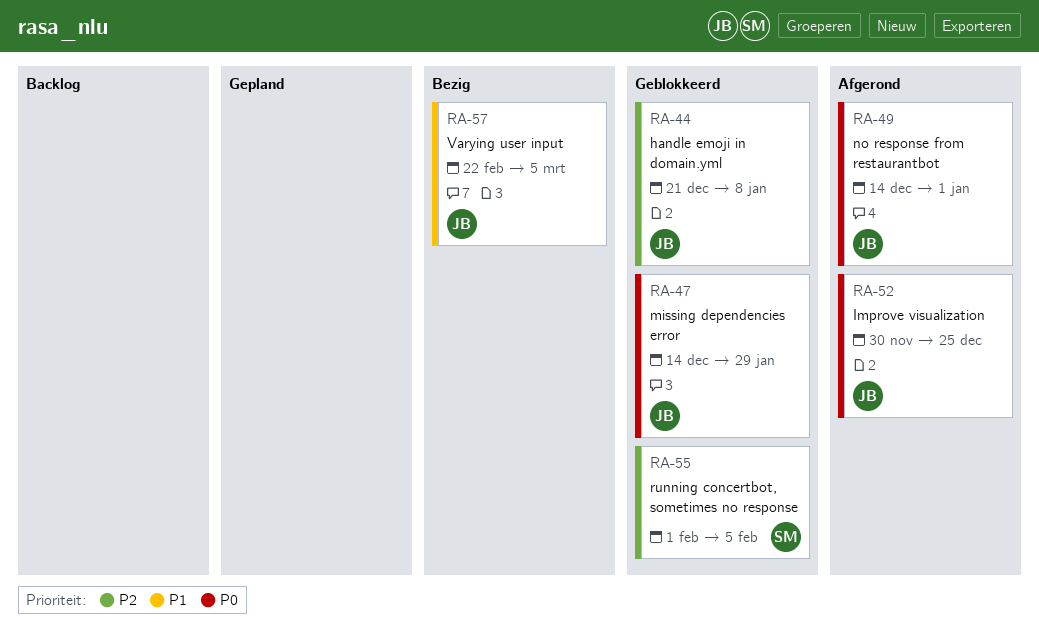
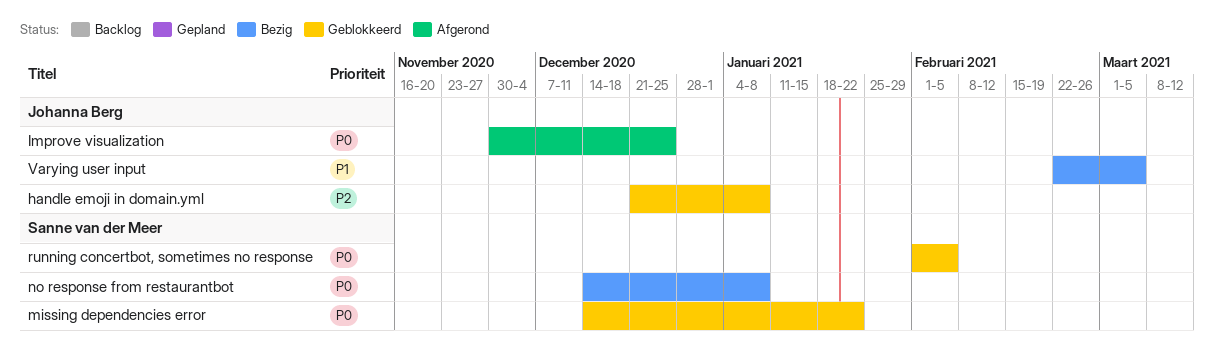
missing dependencies error, owner: Johanna Berg -> Sanne van der Meer
missing dependencies error, due: Jan 29 -> Jan 22
no response from restaurantbot, status: Afgerond -> Bezig
no response from restaurantbot, owner: Johanna Berg -> Sanne van der Meer
no response from restaurantbot, due: Jan 1 -> Jan 8
running concertbot, sometimes no response, priority: P2 -> P0

